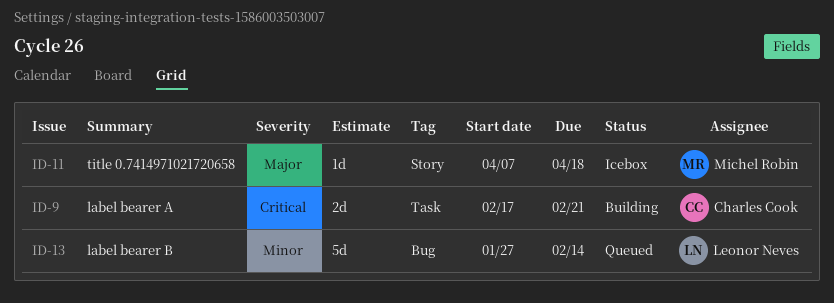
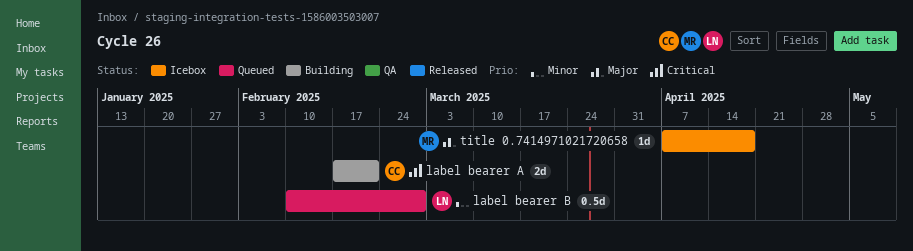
label bearer B, estimate: 5d -> 0.5d
label bearer B, start: Jan 27 -> Feb 10
label bearer B, due: Feb 14 -> Feb 28

